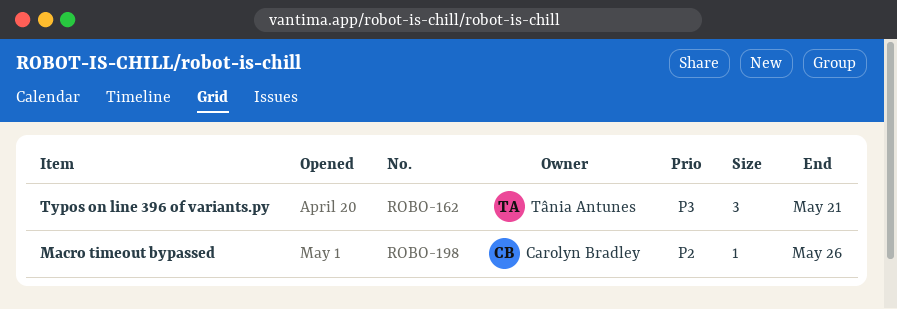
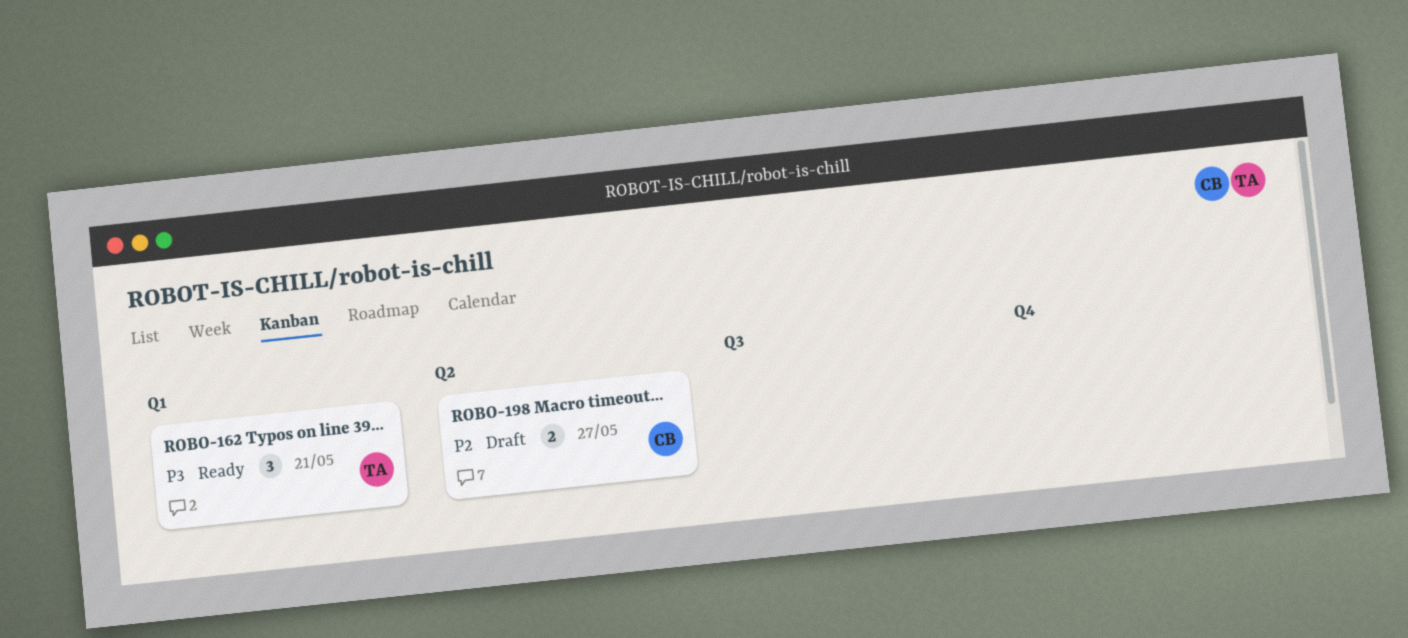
ROBO-198, estimate: 1 -> 2
ROBO-198, due: May 26 -> May 27

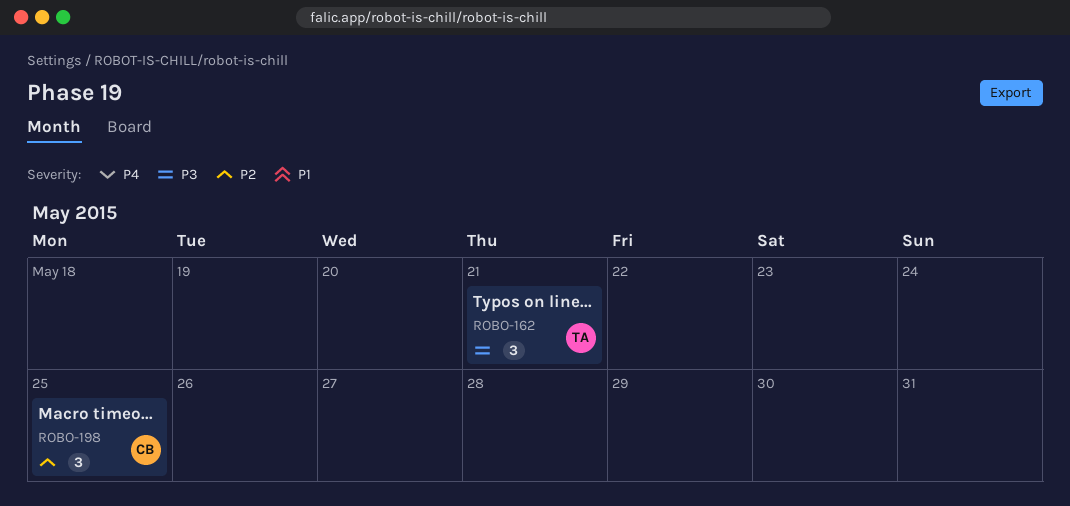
ROBO-198, estimate: 2 -> 3
ROBO-198, due: May 27 -> May 25

